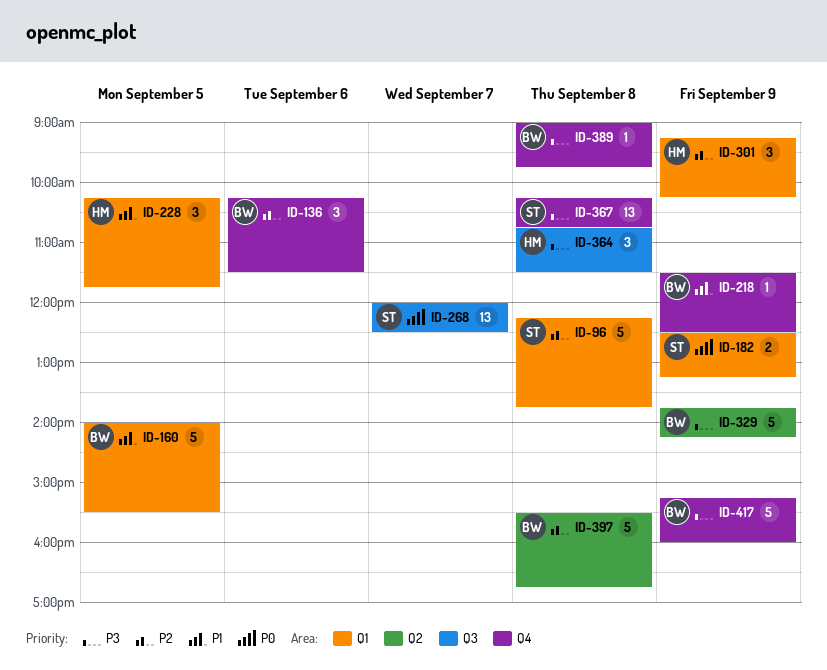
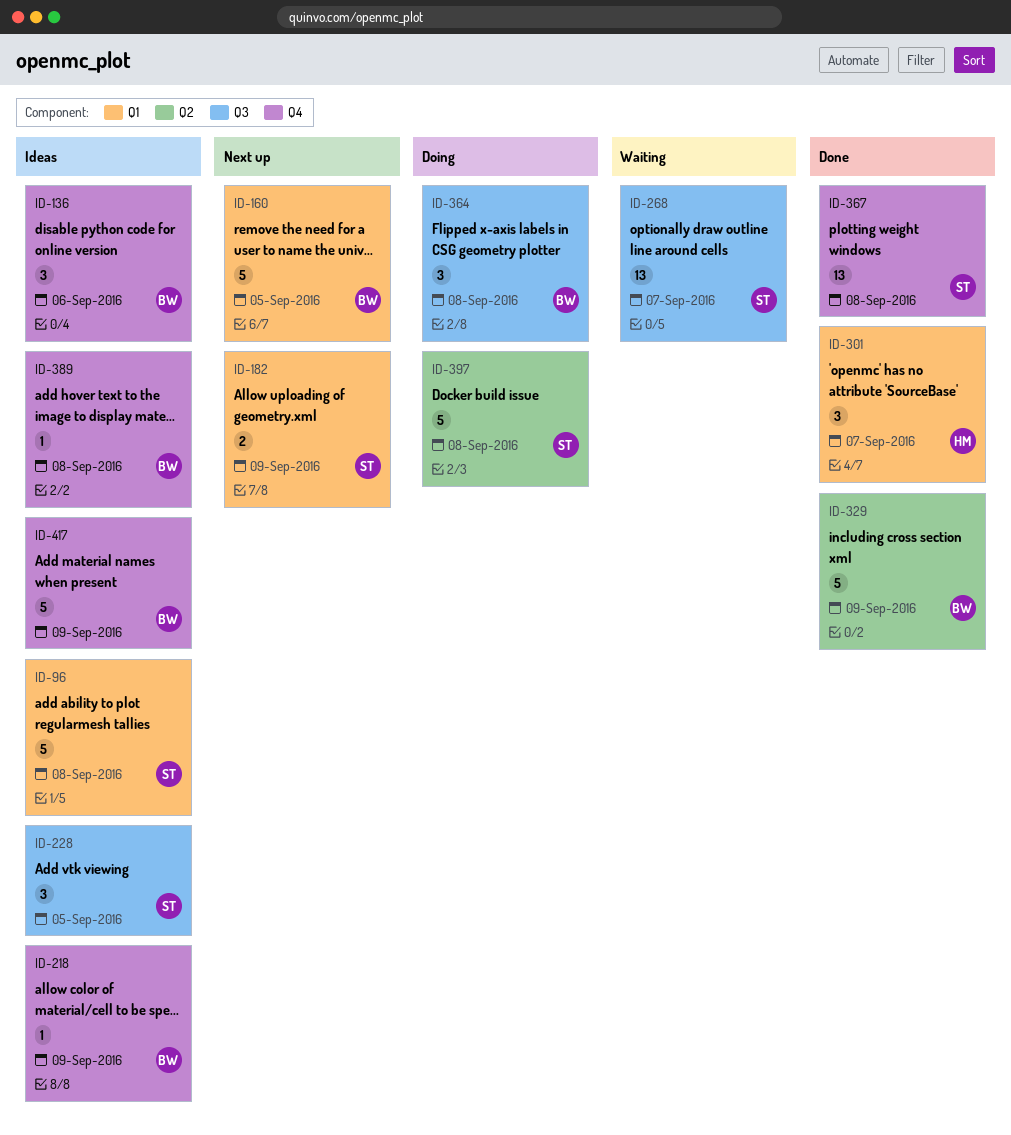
ID-228, owner: HM -> ST
ID-228, label: Q1 -> Q3
ID-301, day: Sep 9 -> Sep 7
ID-364, owner: HM -> BW
ID-397, owner: BW -> ST

